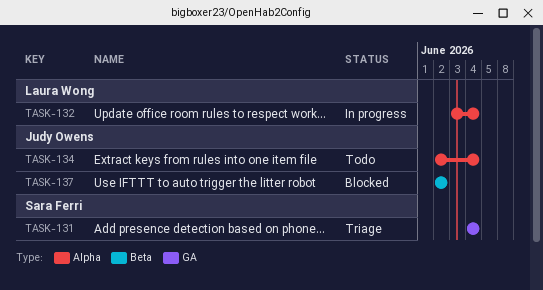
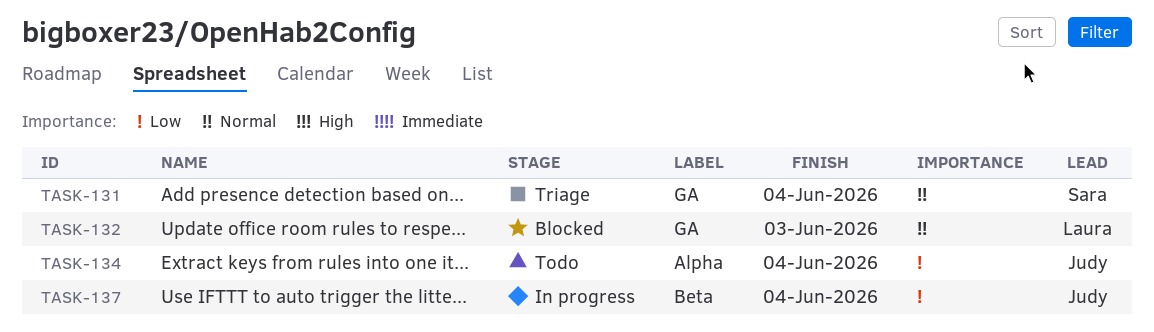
TASK-132, status: In progress -> Blocked
TASK-132, label: Alpha -> GA
TASK-132, due: Jun 4 -> Jun 3
TASK-137, status: Blocked -> In progress
TASK-137, due: Jun 2 -> Jun 4

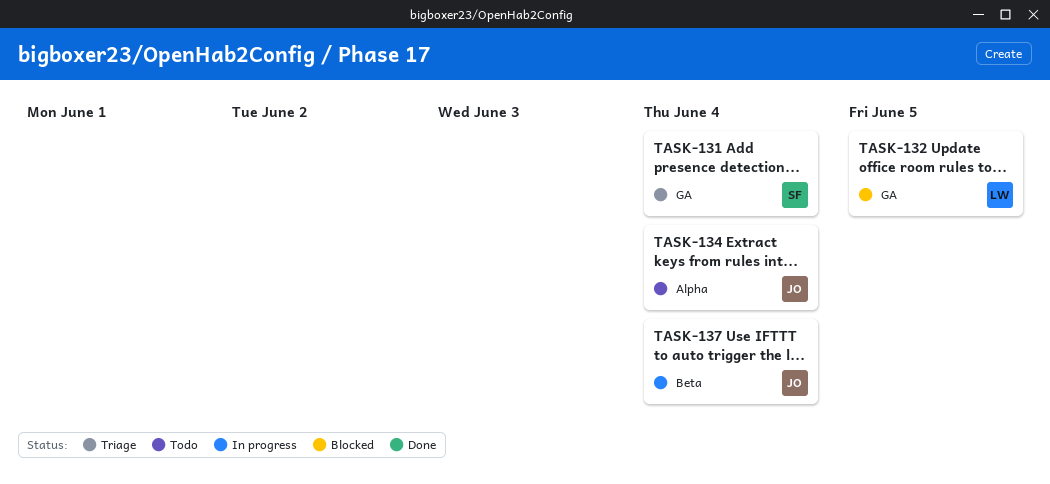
TASK-132, due: Jun 3 -> Jun 5

